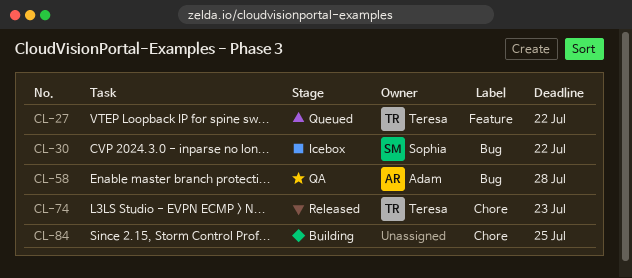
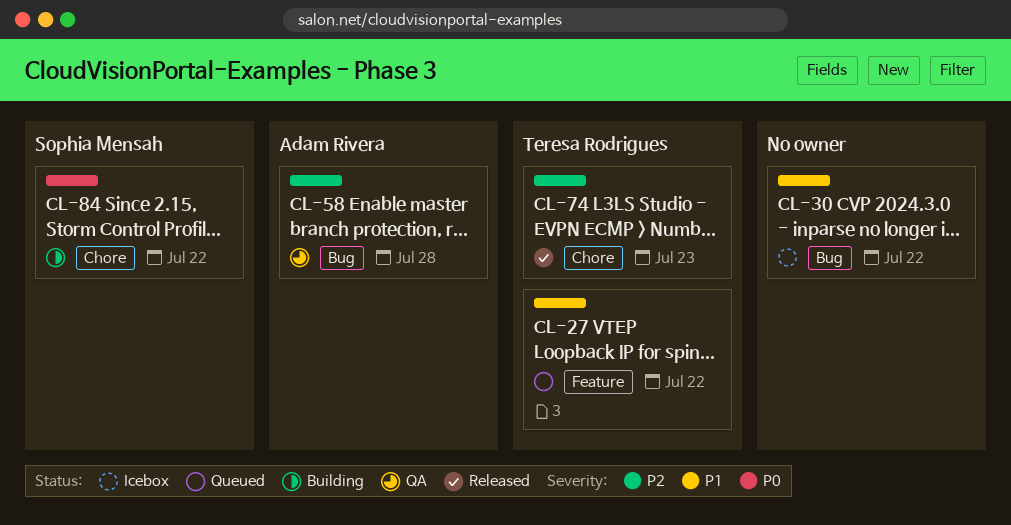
CL-30, owner: Sophia Mensah -> none
CL-84, owner: none -> Sophia Mensah
CL-84, due: Jul 25 -> Jul 22

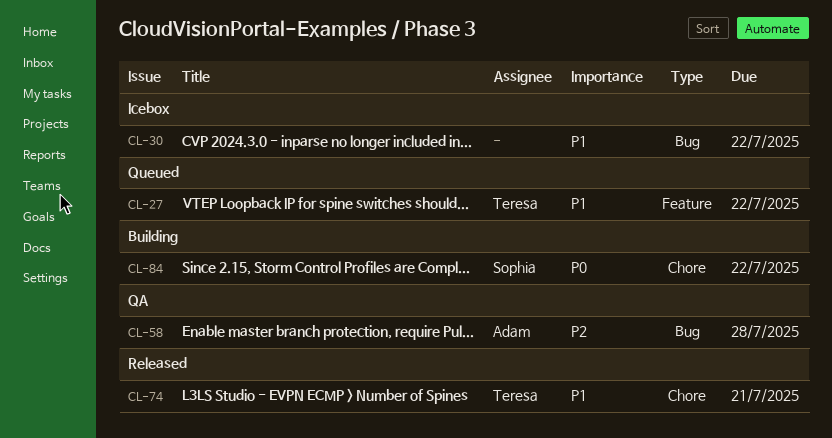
CL-74, priority: P2 -> P1
CL-74, due: Jul 23 -> Jul 21

